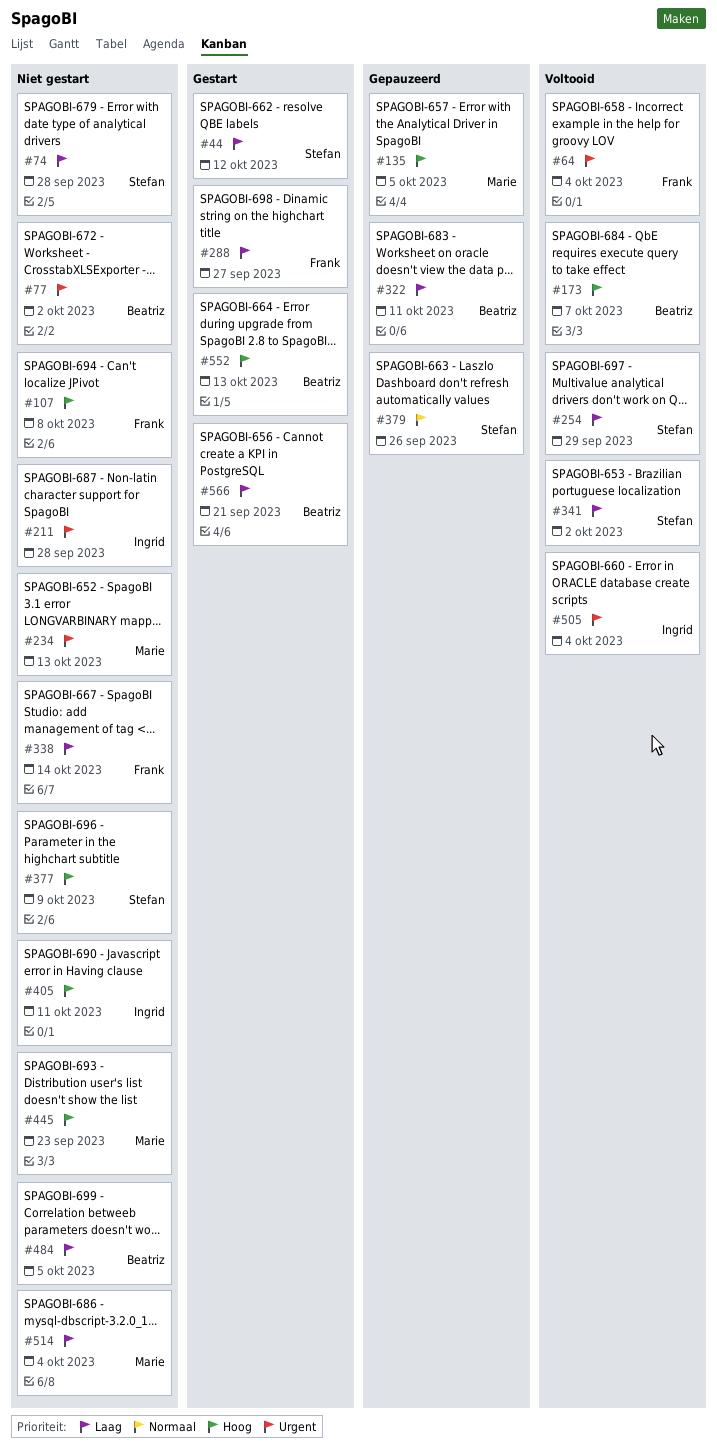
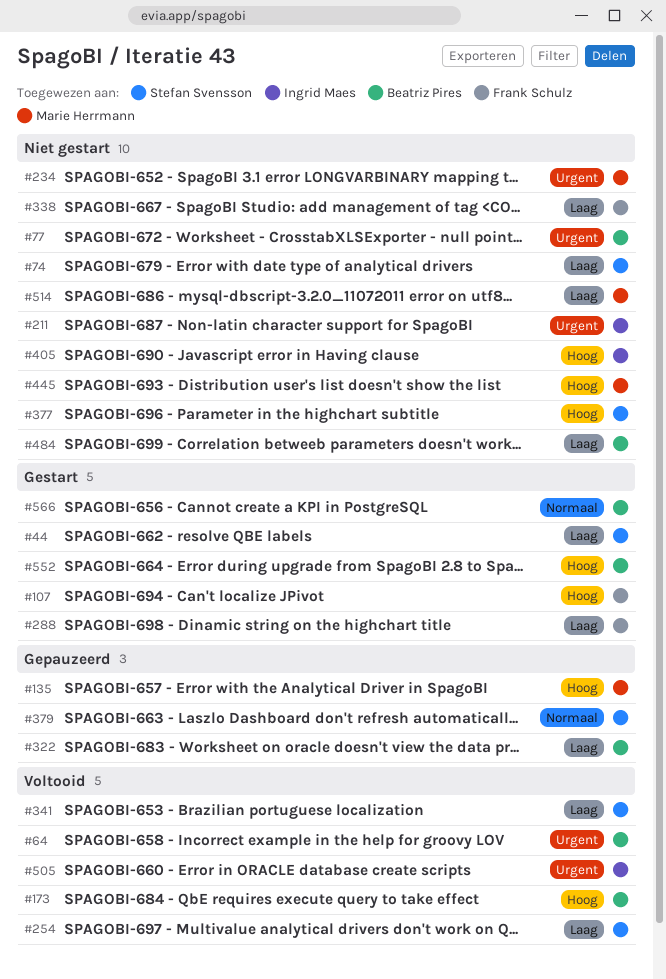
#64, owner: Frank Schulz -> Beatriz Pires
#107, status: Niet gestart -> Gestart
#566, priority: Laag -> Normaal

